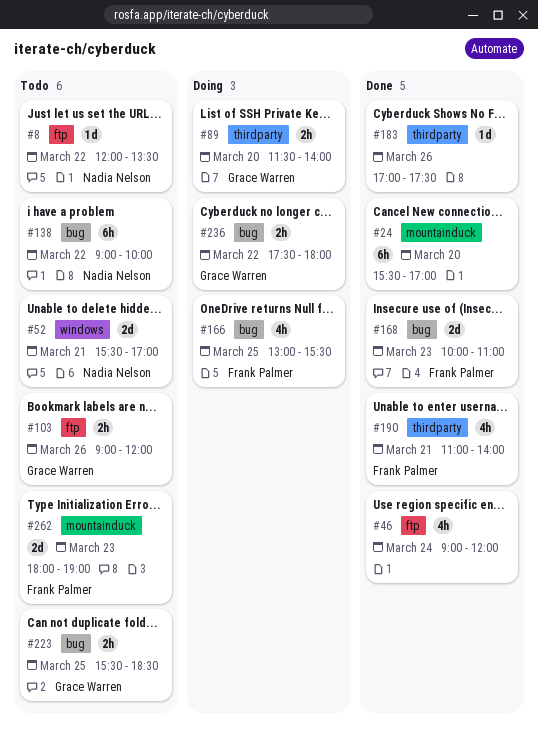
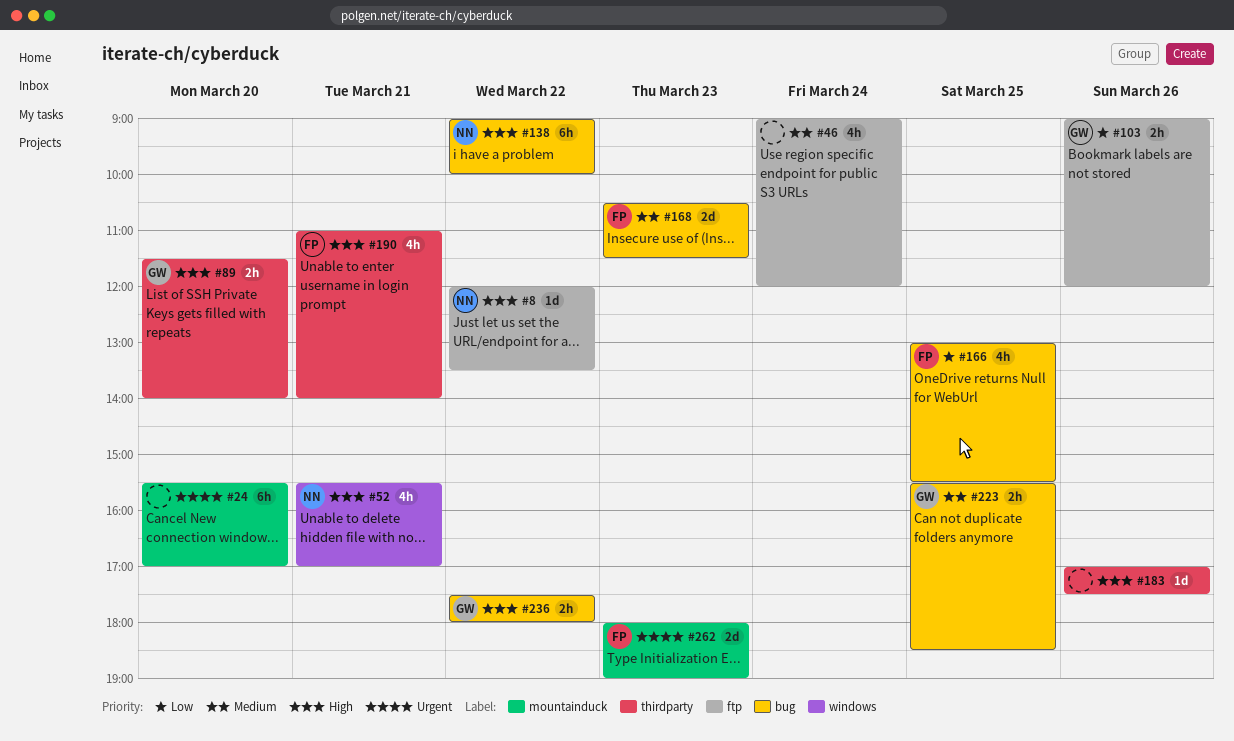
#52, estimate: 2d -> 4h
#168, begins: 10:00 -> 10:30
#168, ends: 11:00 -> 11:30

